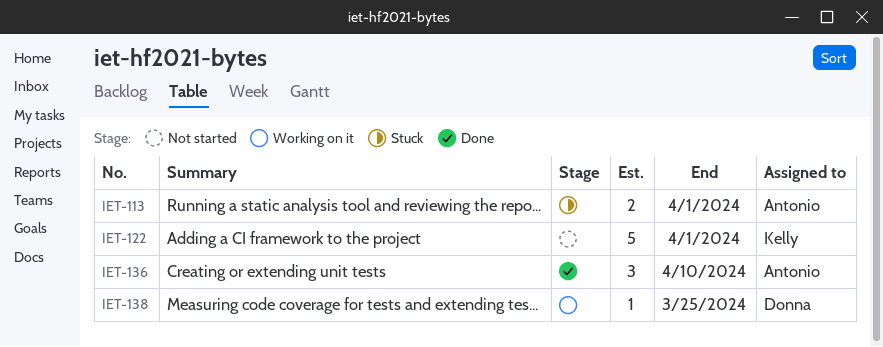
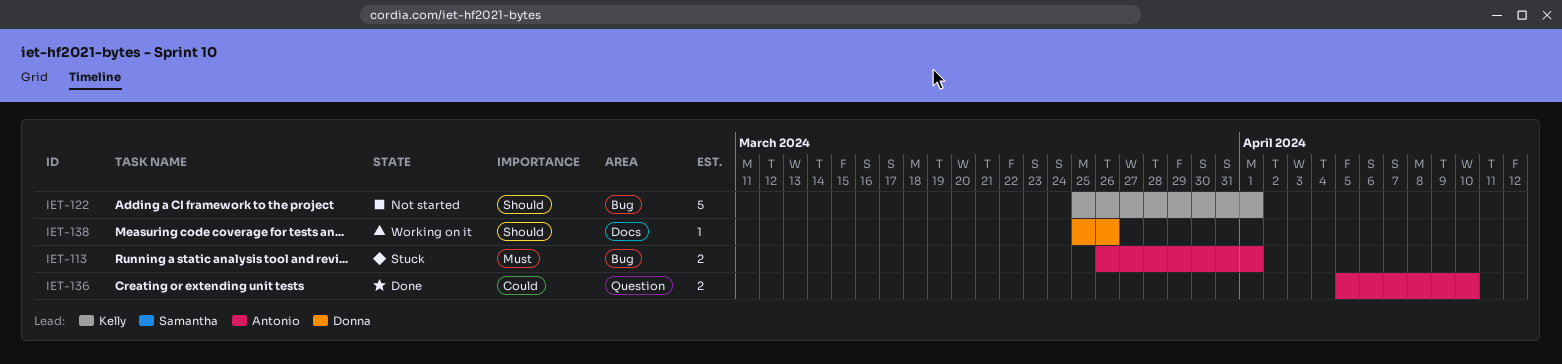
IET-136, estimate: 3 -> 2
IET-138, due: Mar 25 -> Mar 26

